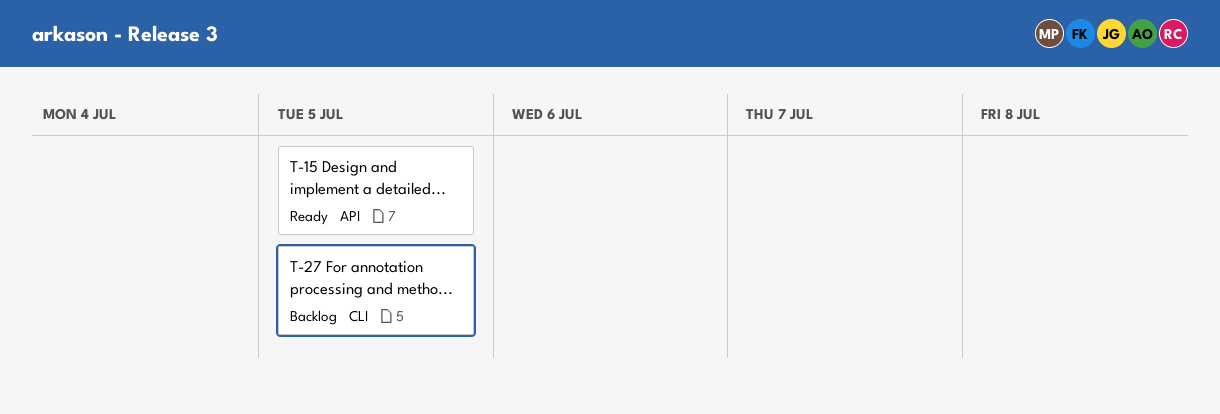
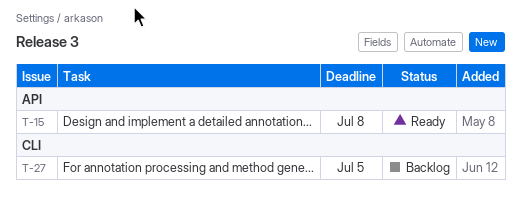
T-15, due: Jul 5 -> Jul 8

